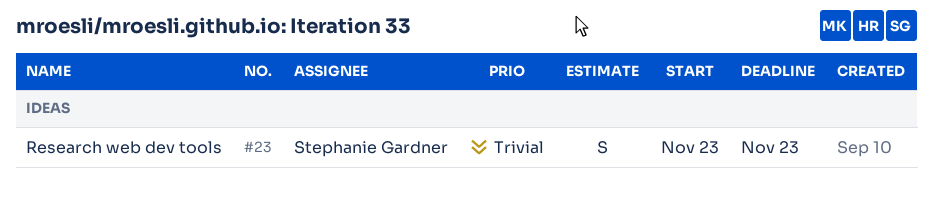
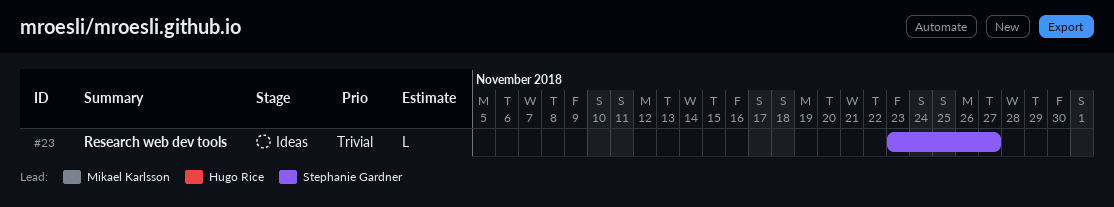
#23, estimate: S -> L
#23, due: Nov 23 -> Nov 27

